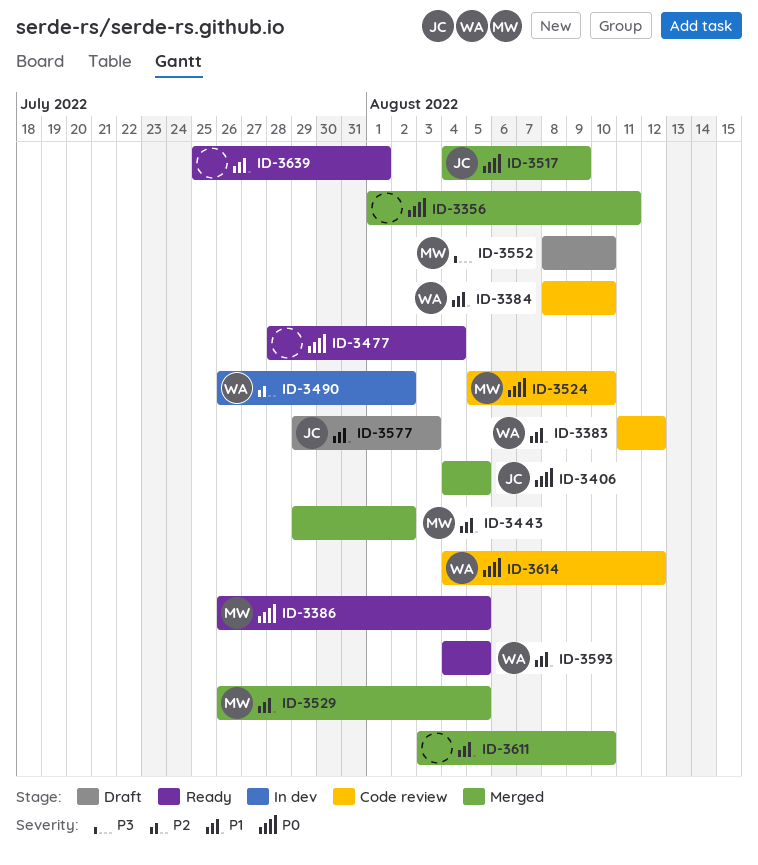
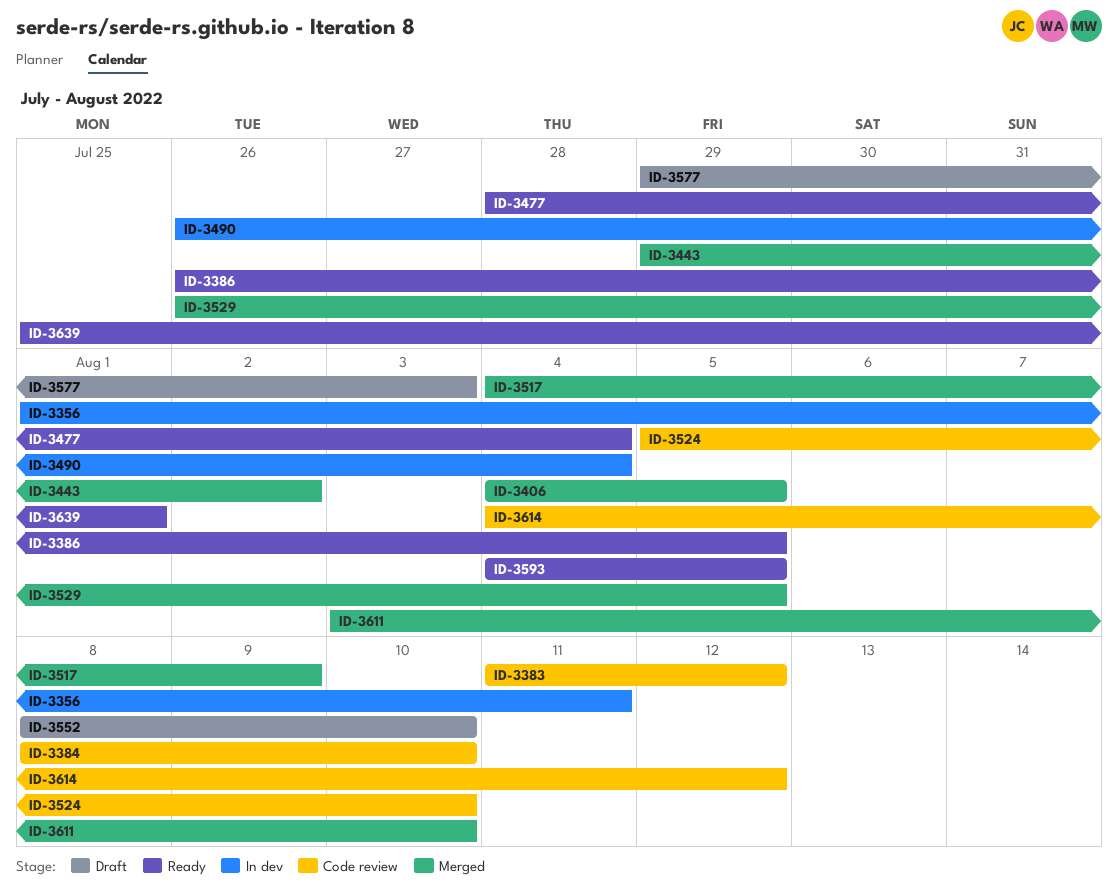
ID-3356, status: Merged -> In dev
ID-3490, due: Aug 2 -> Aug 4

